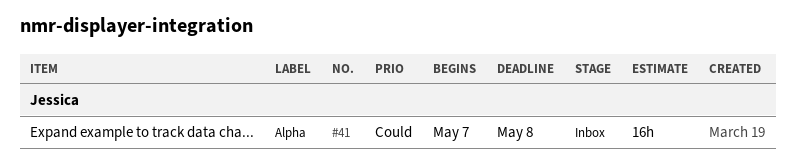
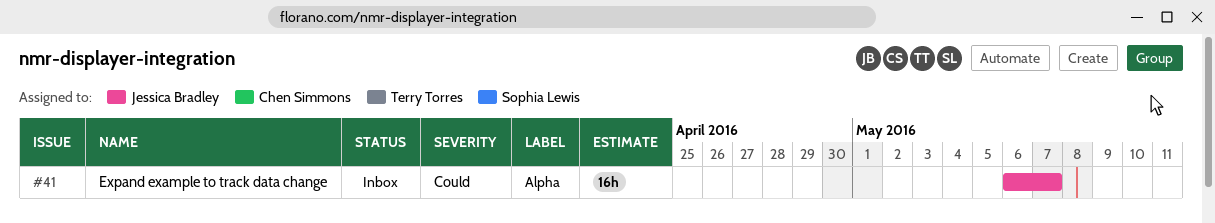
#41, start: May 7 -> May 6
#41, due: May 8 -> May 7

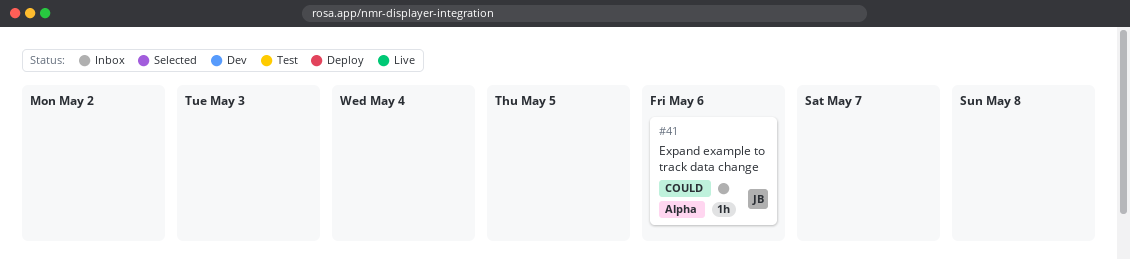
#41, estimate: 16h -> 1h
#41, due: May 7 -> May 6

